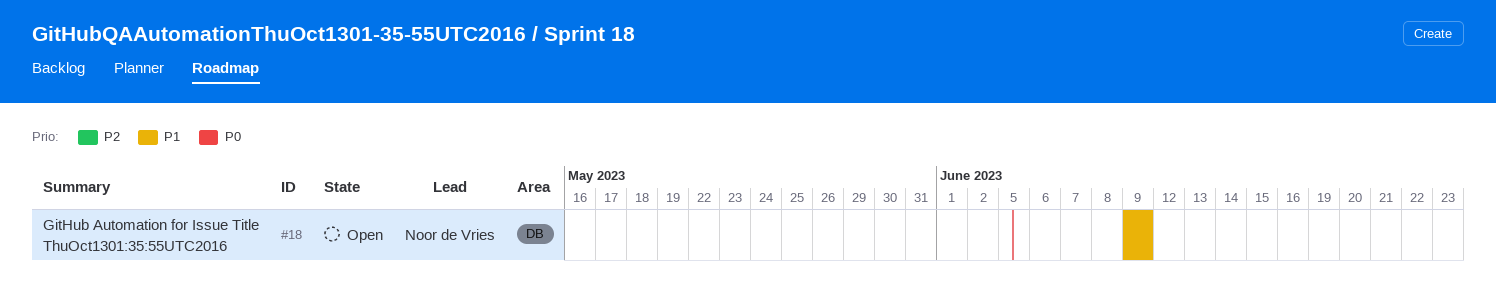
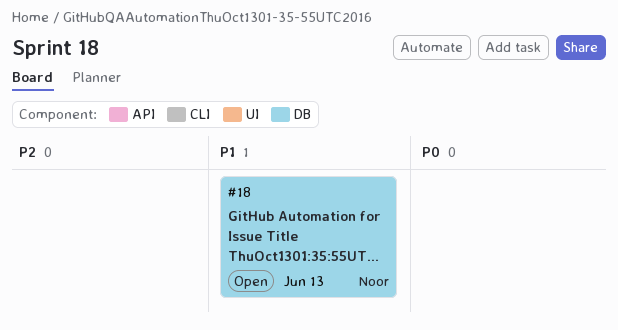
#18, due: Jun 9 -> Jun 13

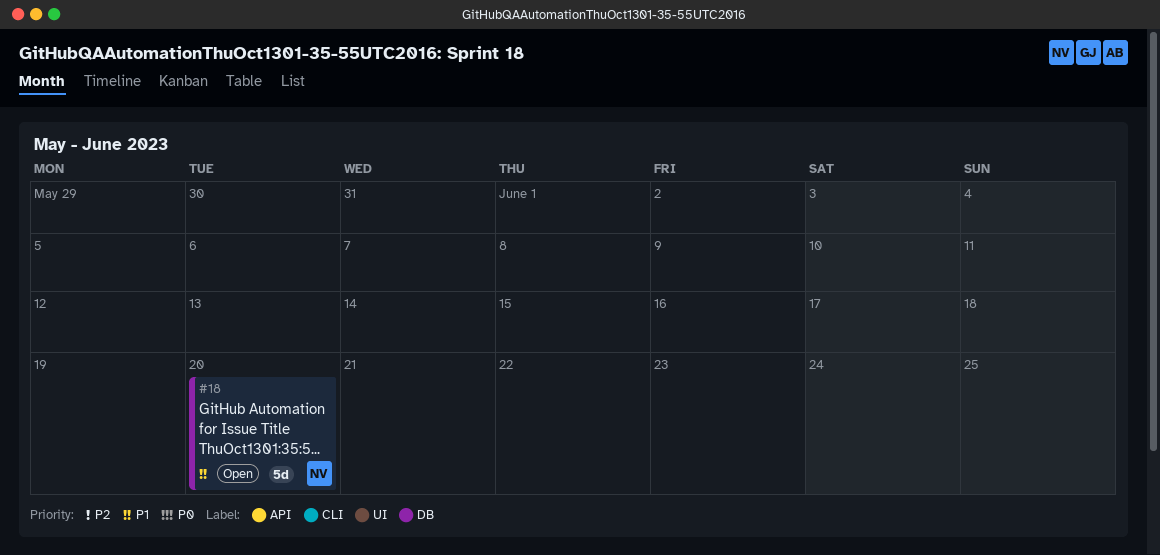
#18, due: Jun 13 -> Jun 20

